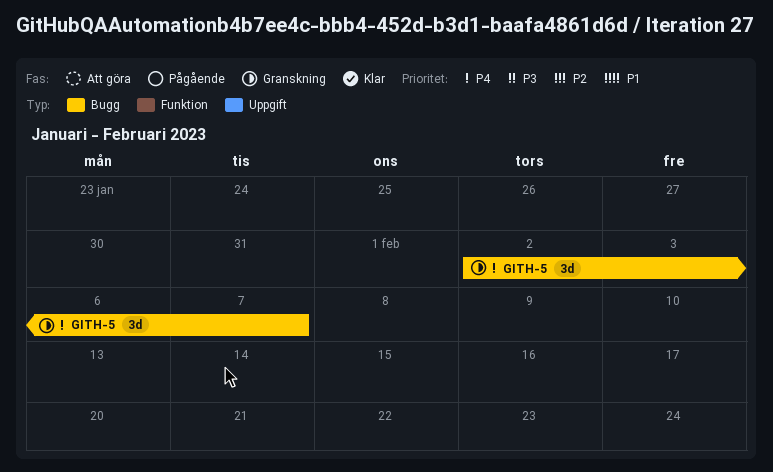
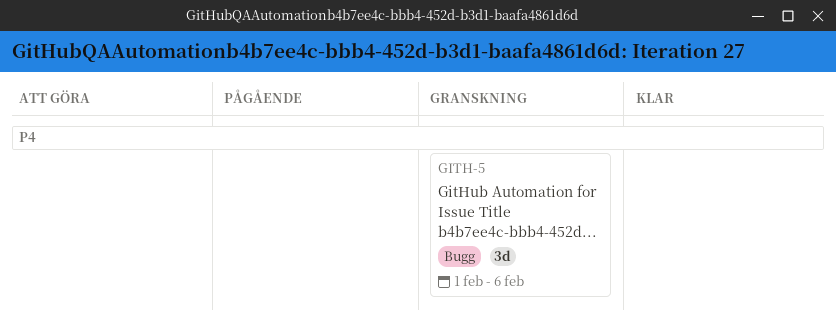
GITH-5, start: Feb 2 -> Feb 1
GITH-5, due: Feb 7 -> Feb 6

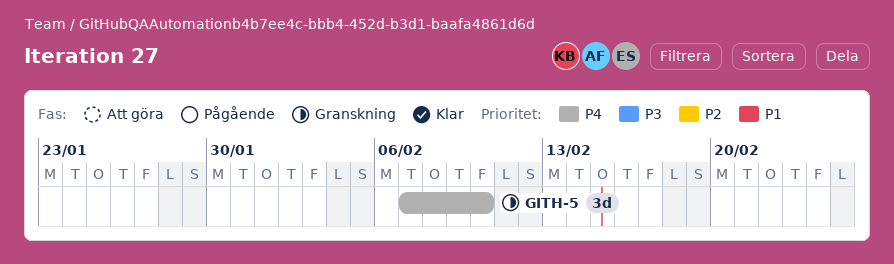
GITH-5, start: Feb 1 -> Feb 7
GITH-5, due: Feb 6 -> Feb 10

